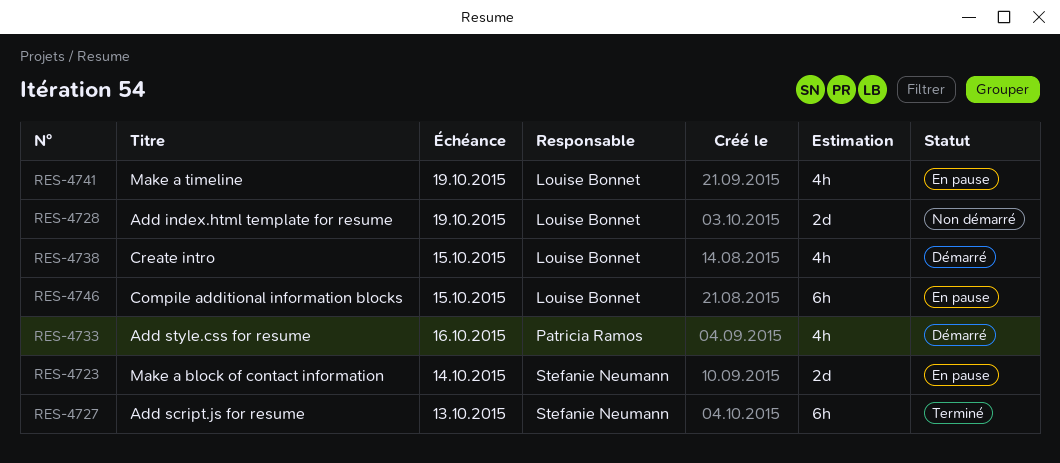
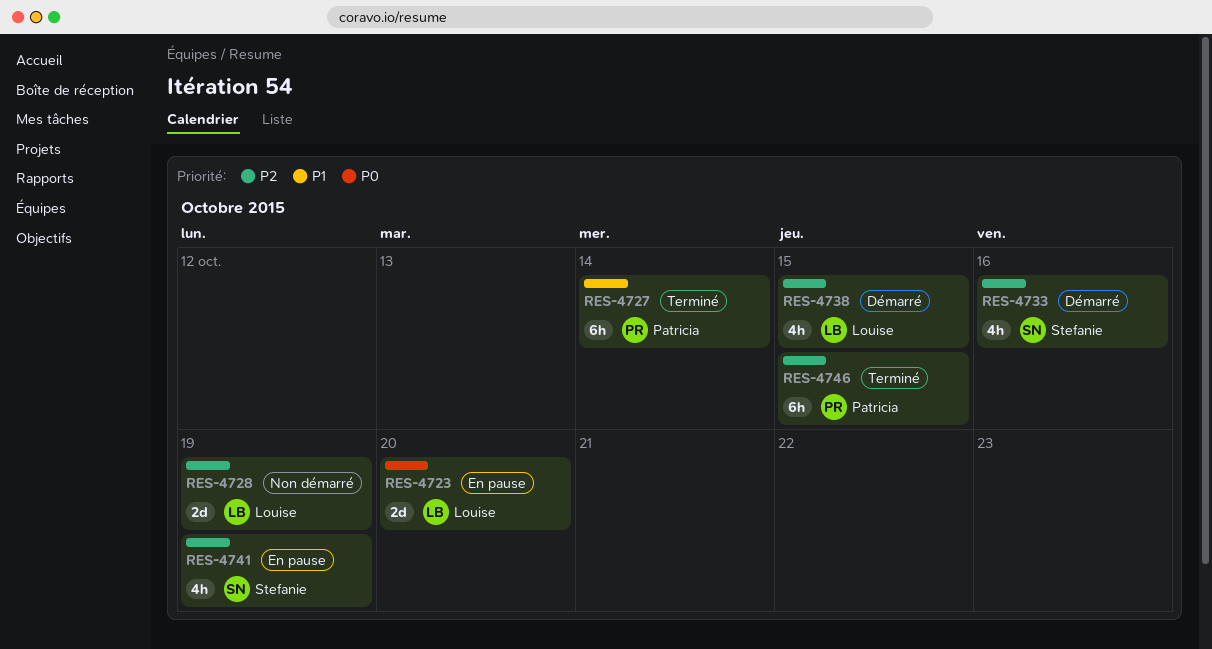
RES-4723, owner: Stefanie Neumann -> Louise Bonnet
RES-4723, due: Oct 14 -> Oct 20
RES-4727, owner: Stefanie Neumann -> Patricia Ramos
RES-4727, due: Oct 13 -> Oct 14
RES-4733, owner: Patricia Ramos -> Stefanie Neumann
RES-4741, owner: Louise Bonnet -> Stefanie Neumann
RES-4746, status: En pause -> Terminé
RES-4746, owner: Louise Bonnet -> Patricia Ramos

